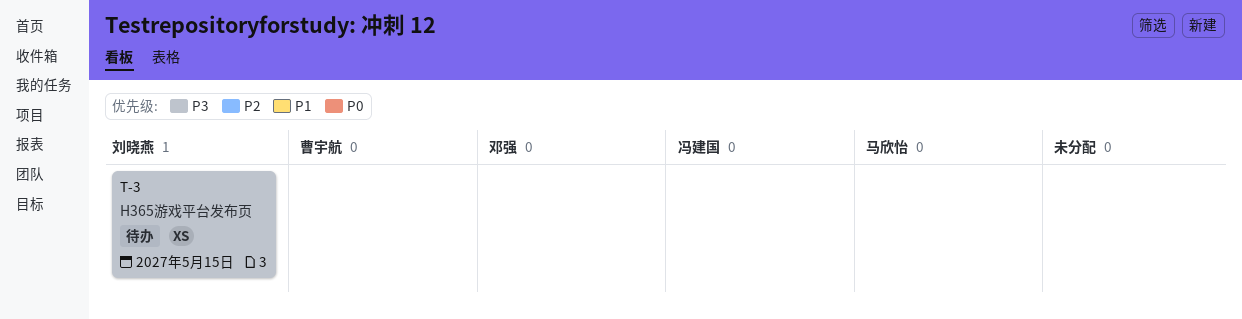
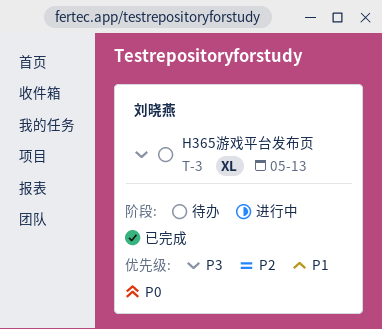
T-3, estimate: XS -> XL
T-3, due: May 15 -> May 13

